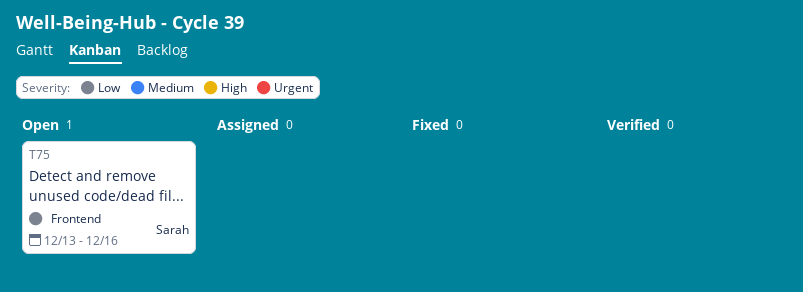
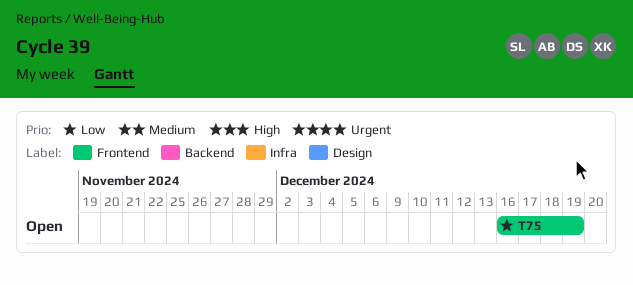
T75, start: Dec 13 -> Dec 16
T75, due: Dec 16 -> Dec 19

